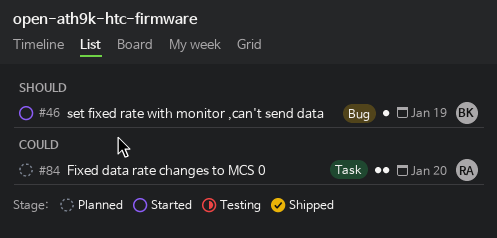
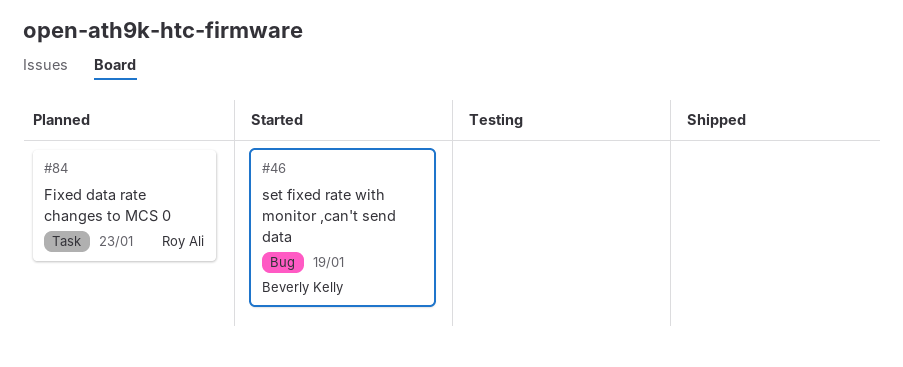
#84, due: Jan 20 -> Jan 23

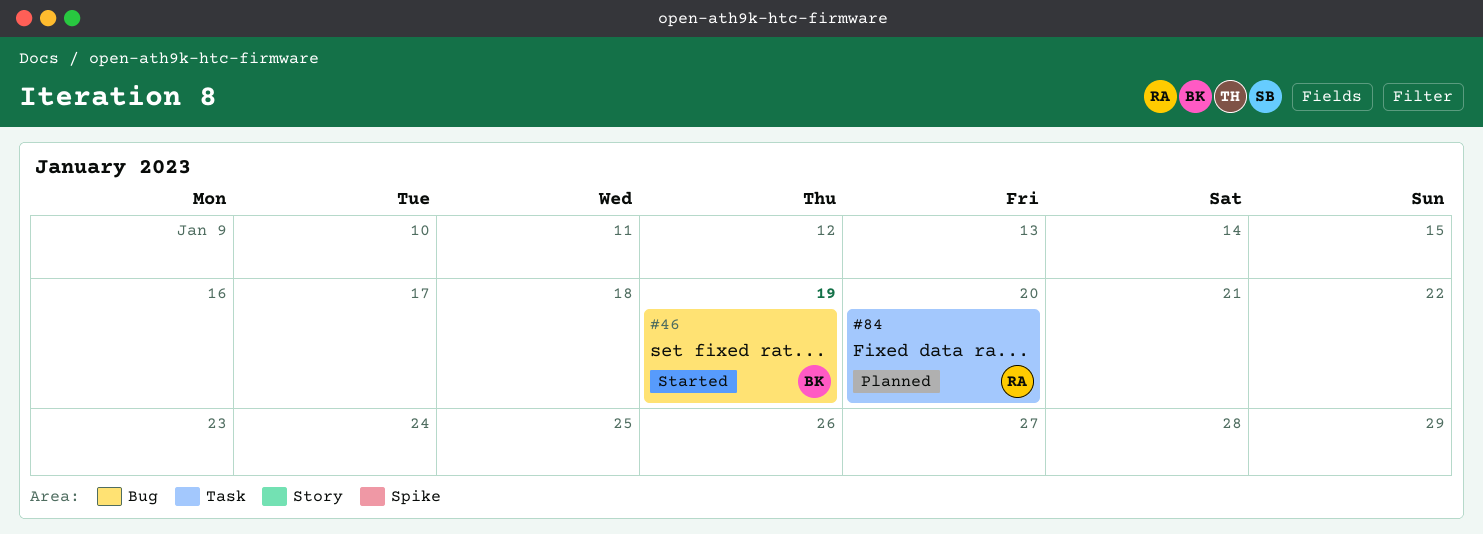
#84, due: Jan 23 -> Jan 20

